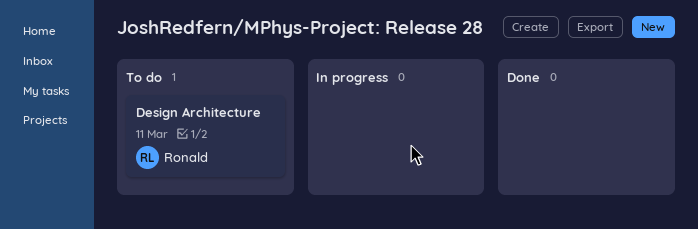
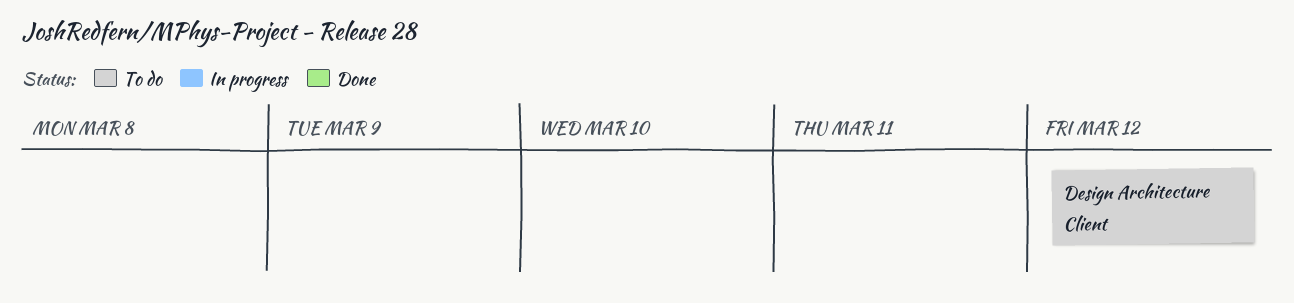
Design Architecture, due: Mar 11 -> Mar 12

